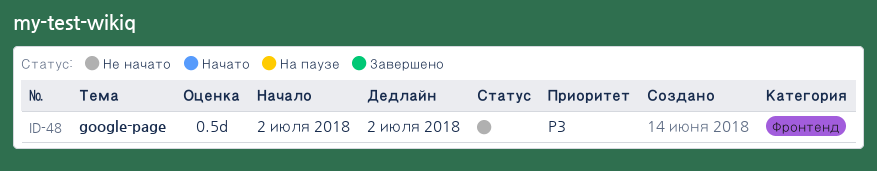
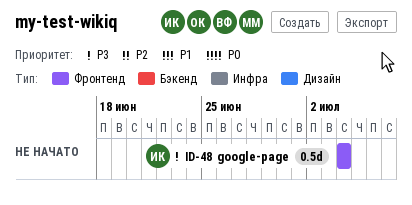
ID-48, start: Jul 2 -> Jul 4
ID-48, due: Jul 2 -> Jul 4

